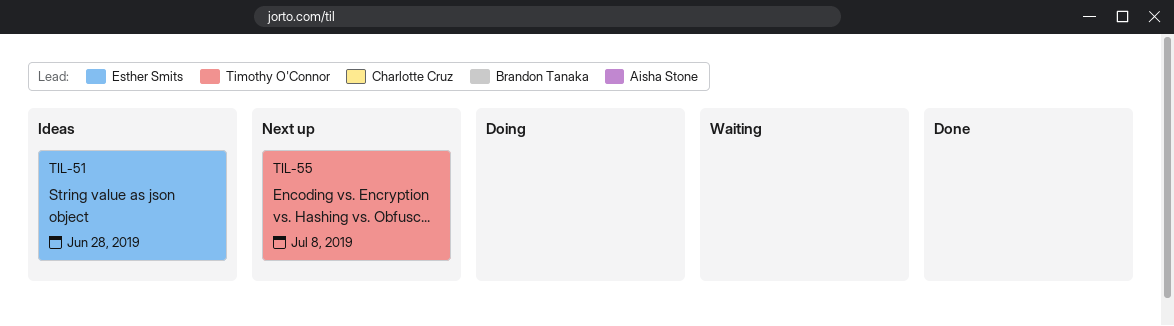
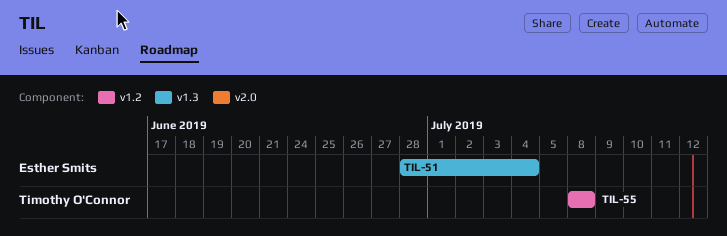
TIL-51, due: Jun 28 -> Jul 4

